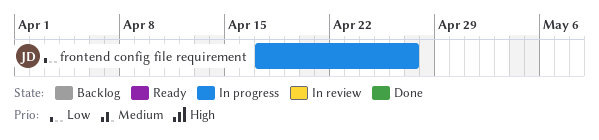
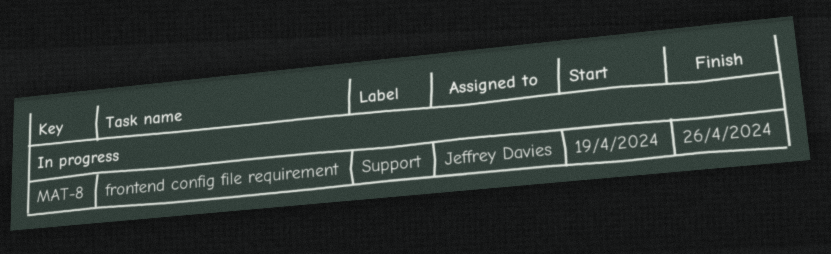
frontend config file requirement, start: Apr 17 -> Apr 19
frontend config file requirement, due: Apr 27 -> Apr 26

